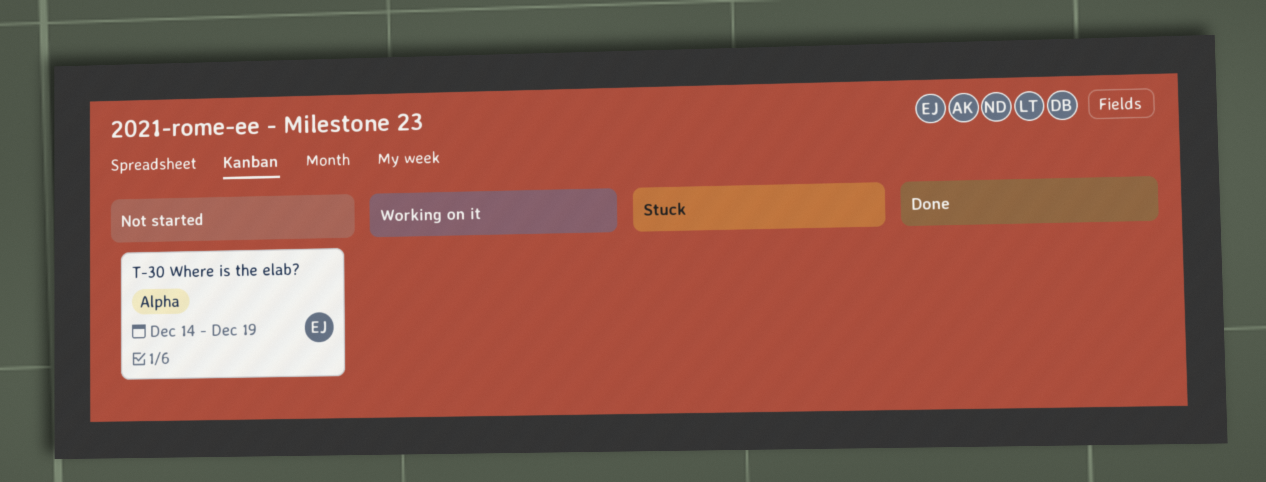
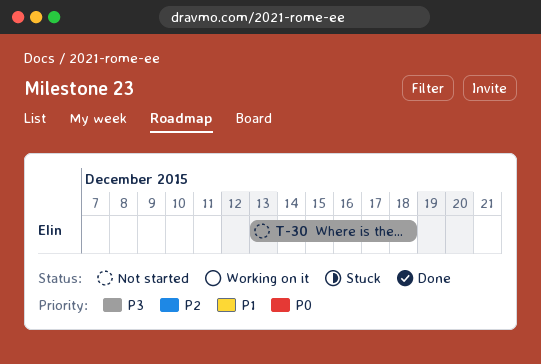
T-30, start: Dec 14 -> Dec 13
T-30, due: Dec 19 -> Dec 18

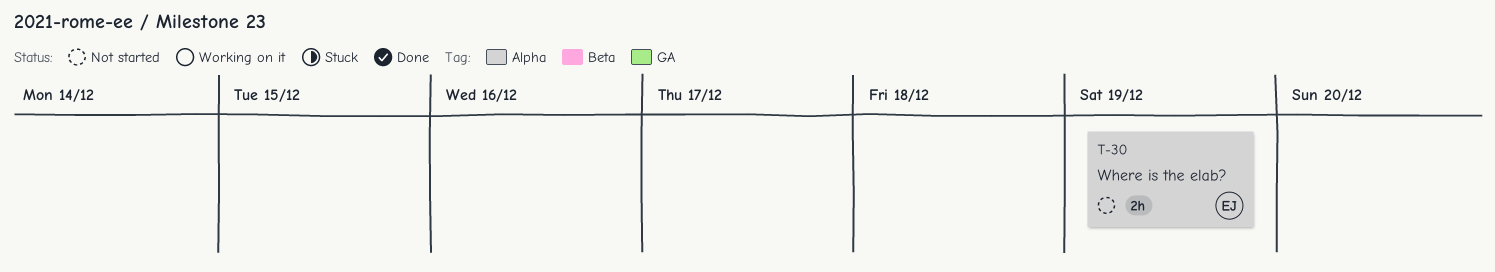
T-30, due: Dec 18 -> Dec 19

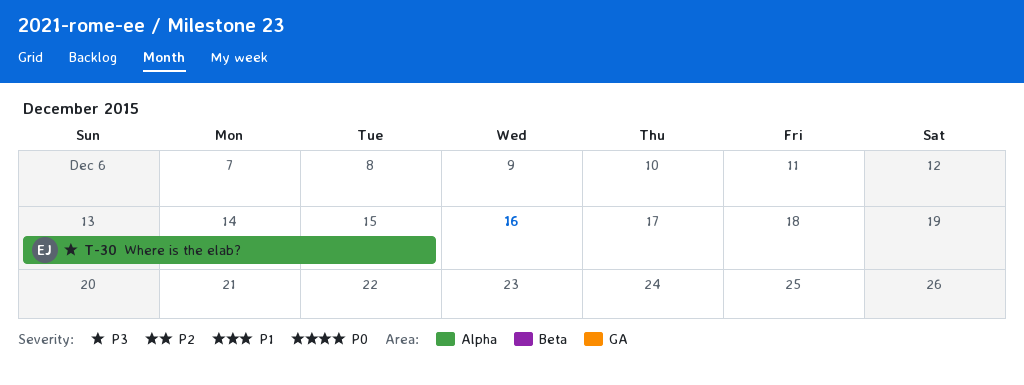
T-30, due: Dec 19 -> Dec 15

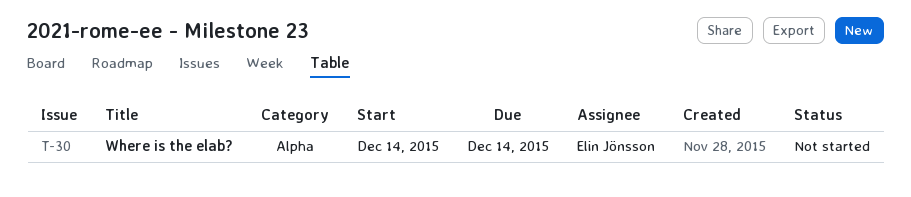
T-30, start: Dec 13 -> Dec 14
T-30, due: Dec 15 -> Dec 14

